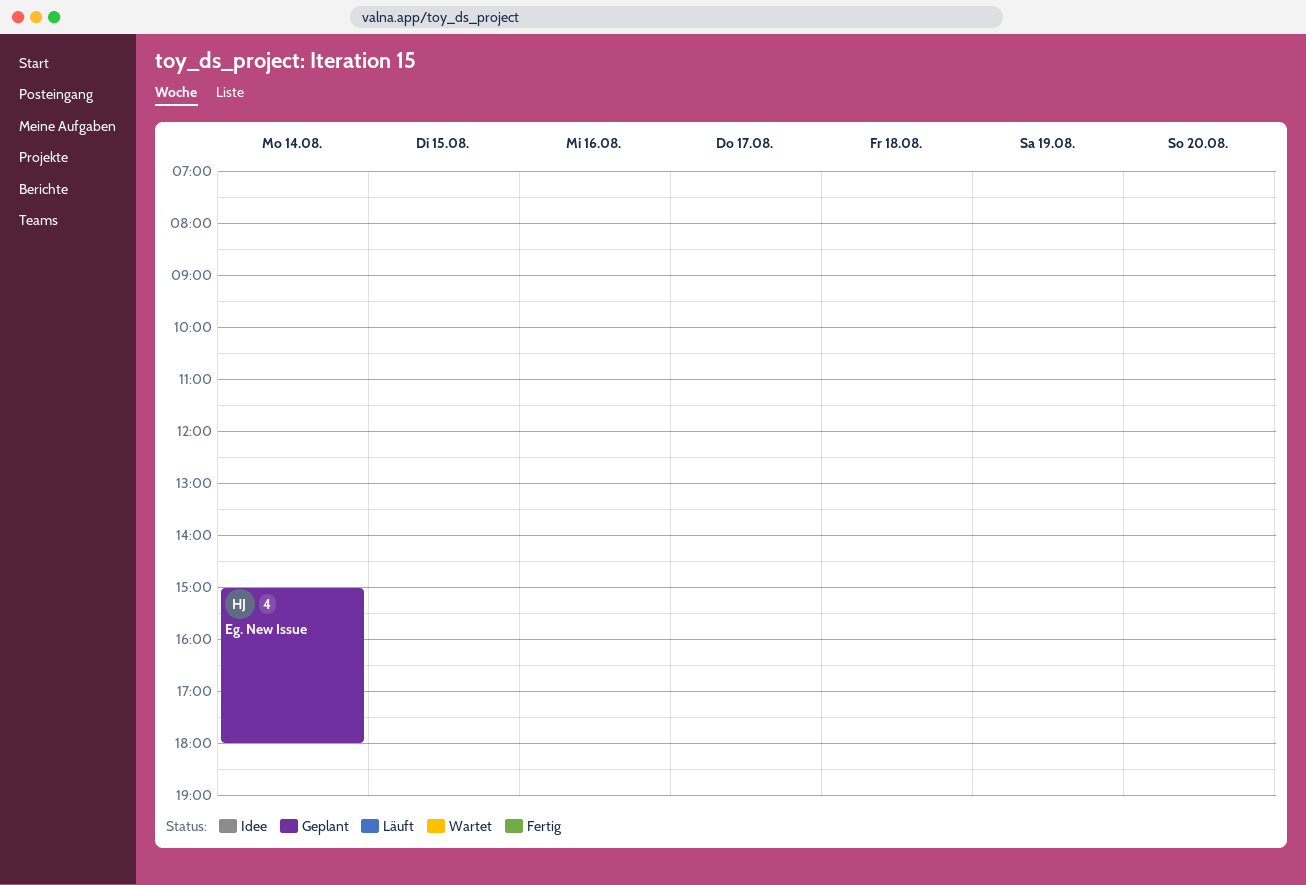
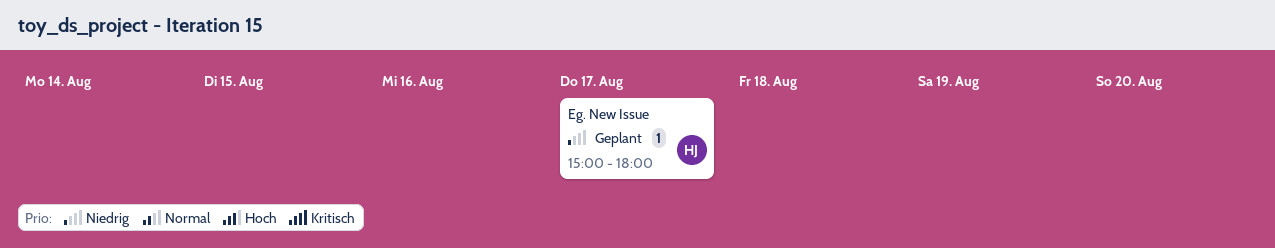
Eg. New Issue, estimate: 4 -> 1
Eg. New Issue, day: Aug 14 -> Aug 17

